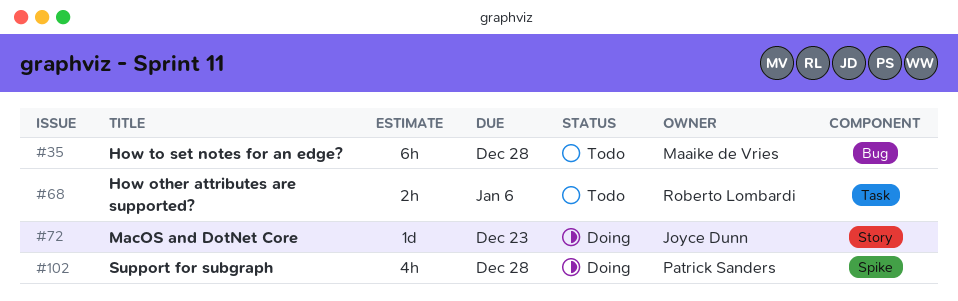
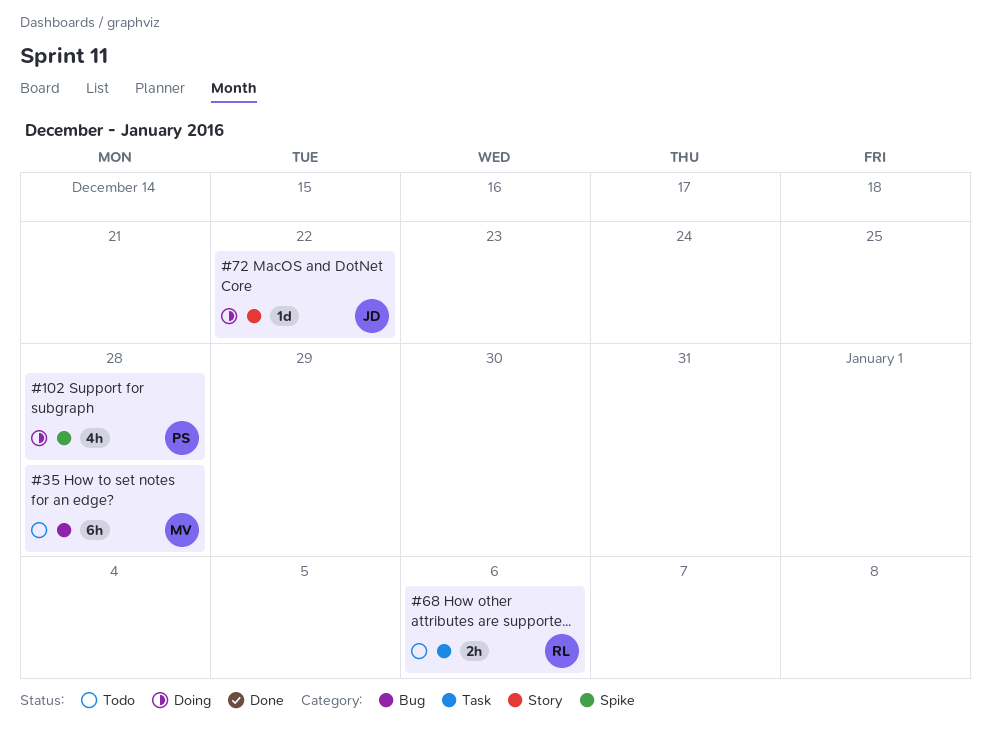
#72, due: Dec 23 -> Dec 22

